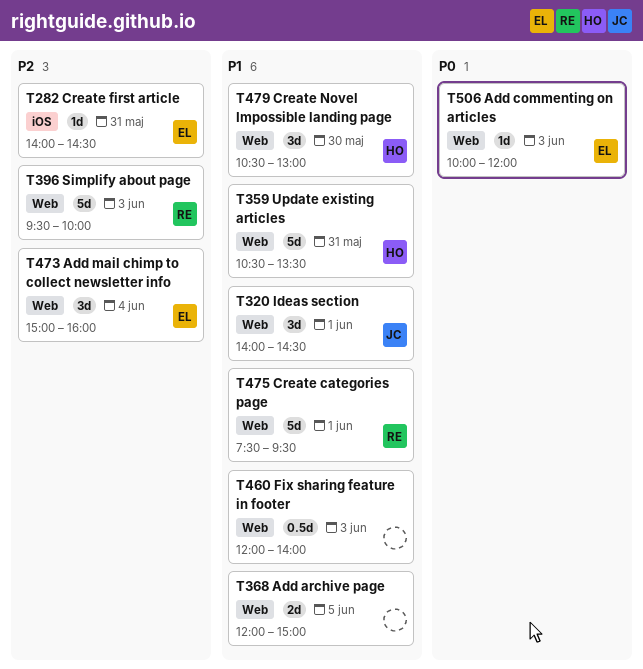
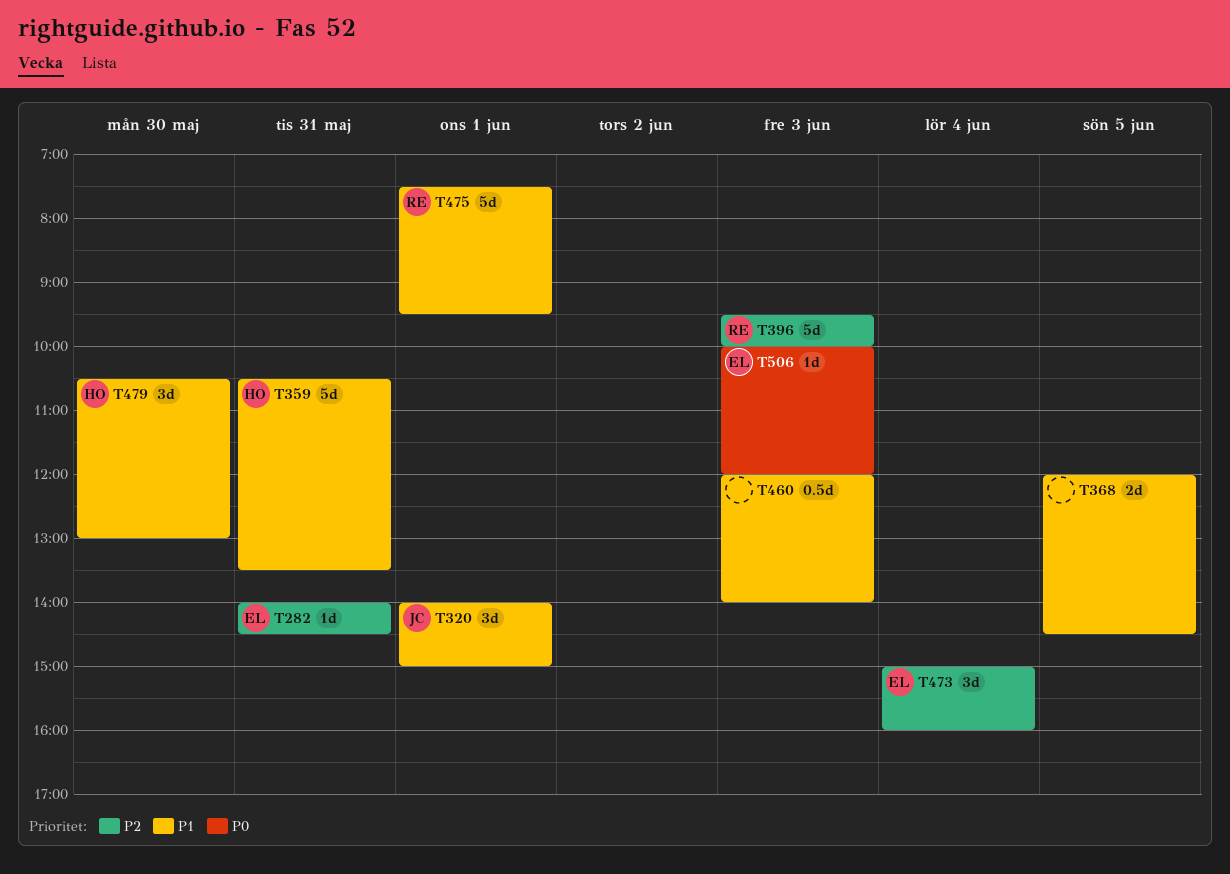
T320, ends: 14:30 -> 15:00
T368, ends: 15:00 -> 14:30

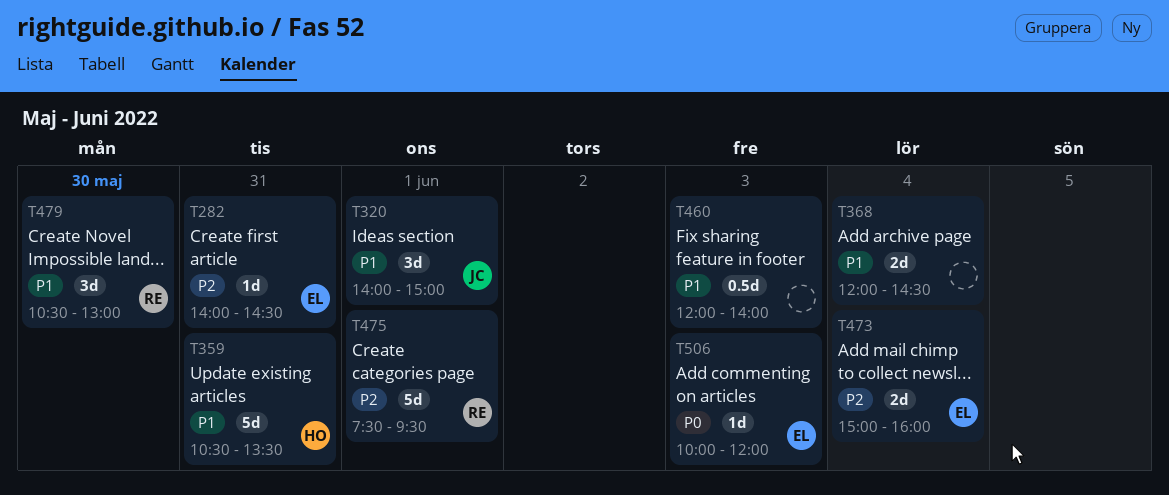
T368, day: Jun 5 -> Jun 4
T396: present -> none
T473, estimate: 3d -> 2d
T475, priority: P1 -> P2
T479, owner: HO -> RE

